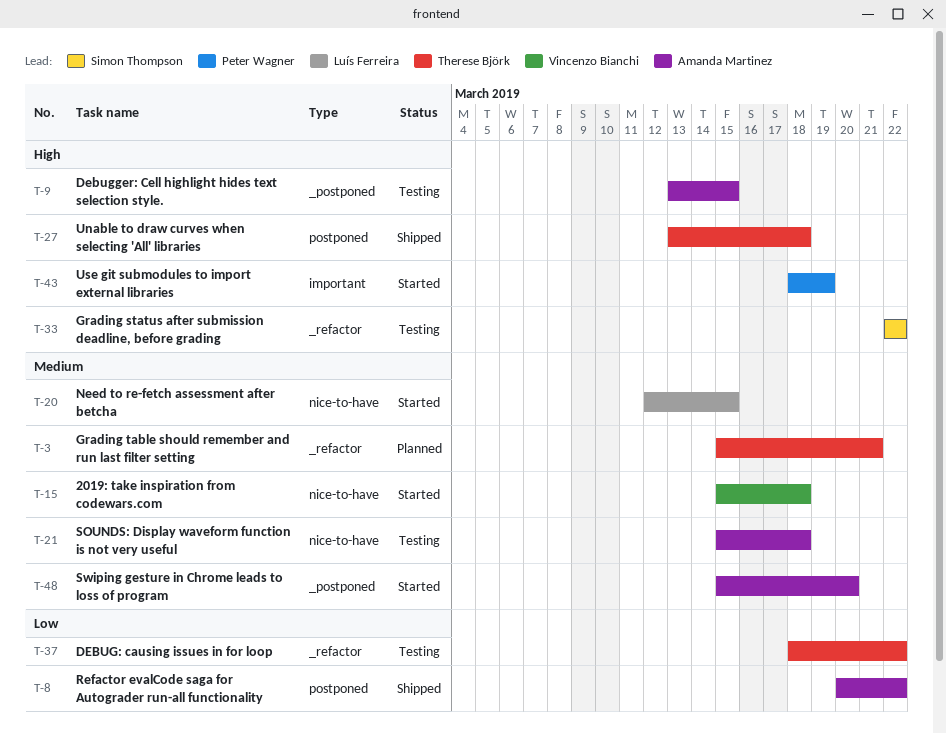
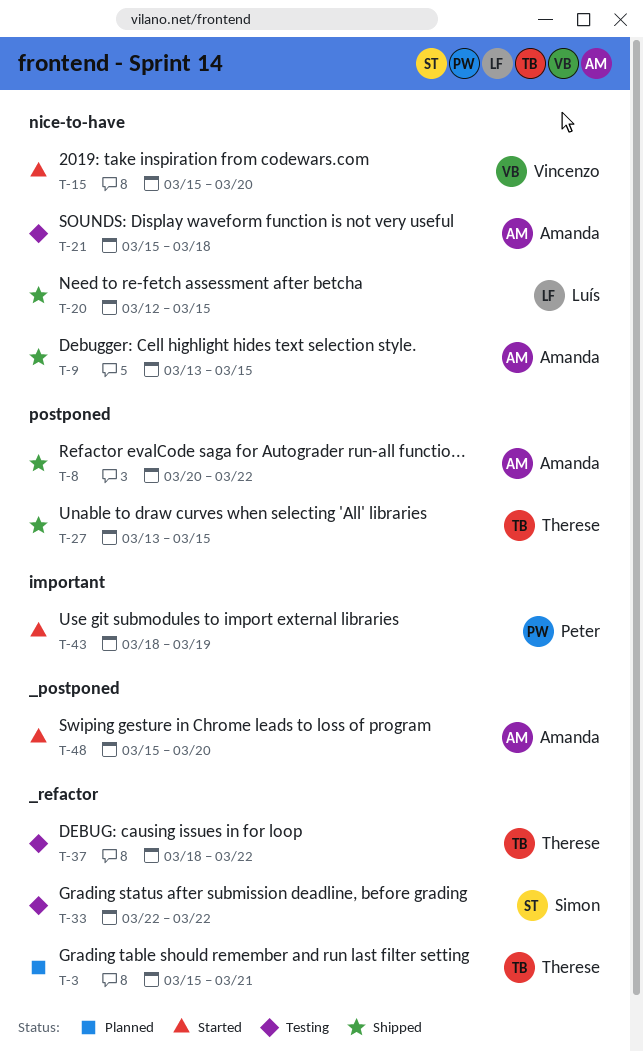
T-9, status: Testing -> Shipped
T-9, label: _postponed -> nice-to-have
T-15, due: Mar 18 -> Mar 20
T-20, status: Started -> Shipped
T-27, due: Mar 18 -> Mar 15

